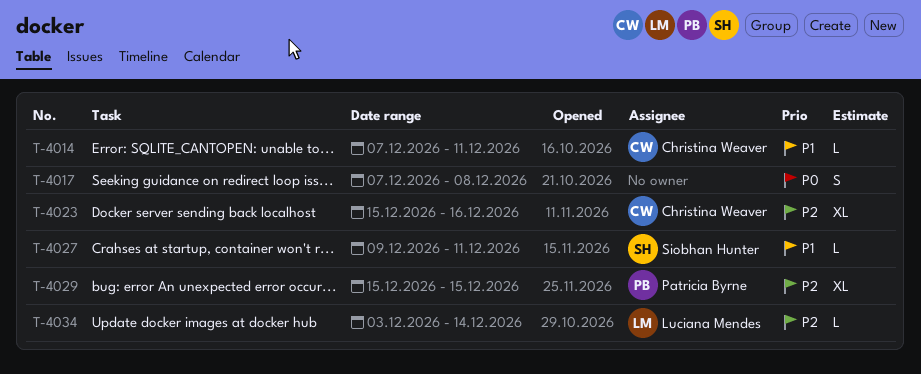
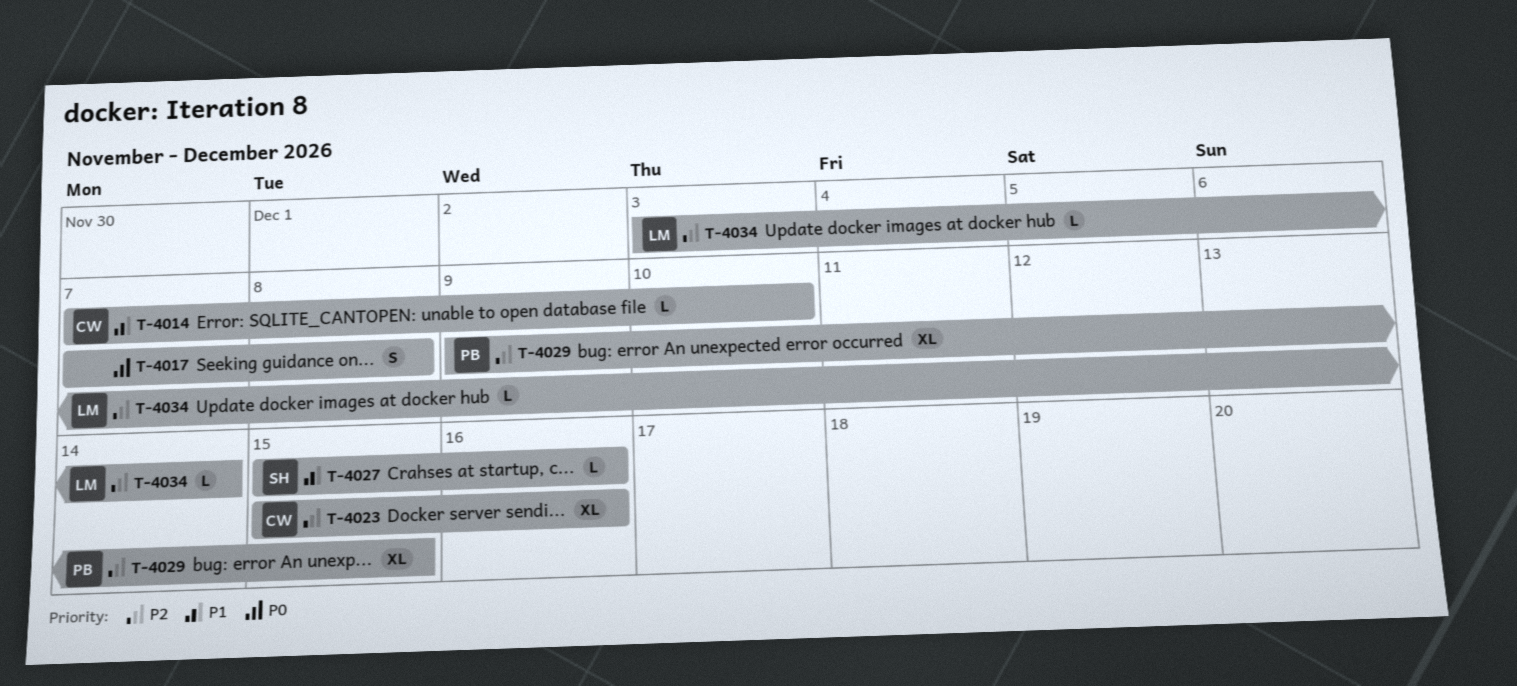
T-4014, due: Dec 11 -> Dec 10
T-4027, start: Dec 9 -> Dec 15
T-4027, due: Dec 11 -> Dec 16
T-4029, start: Dec 15 -> Dec 9

